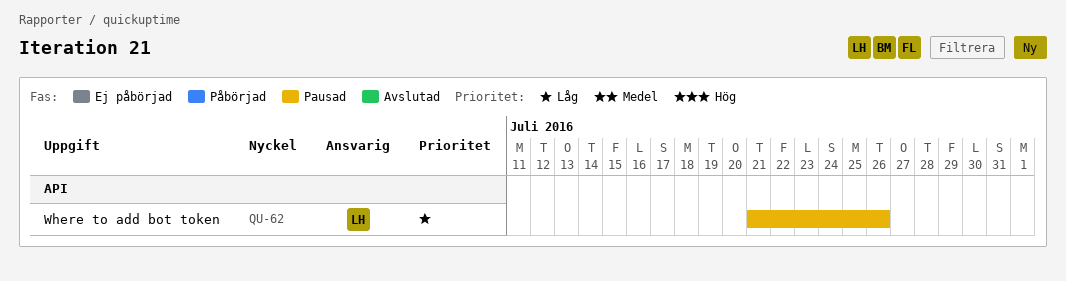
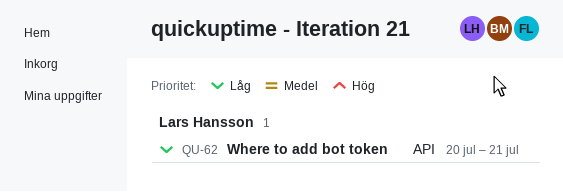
QU-62, start: Jul 21 -> Jul 20
QU-62, due: Jul 26 -> Jul 21

